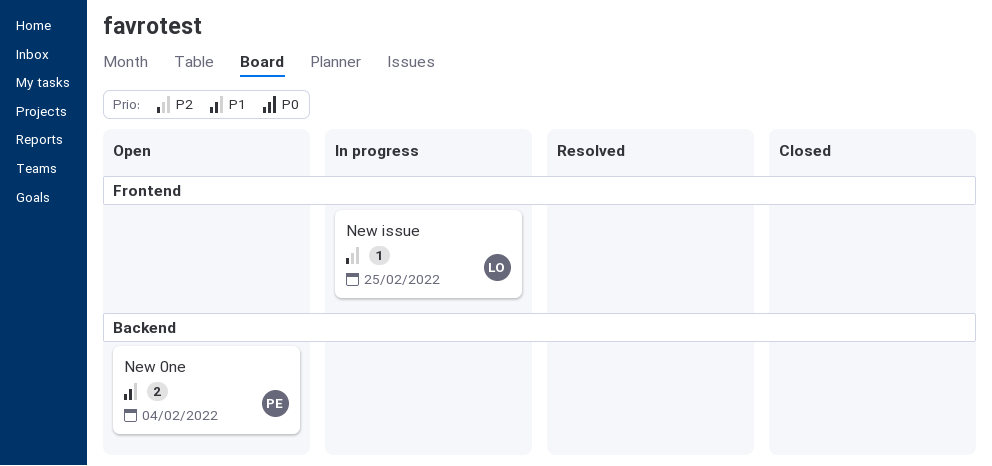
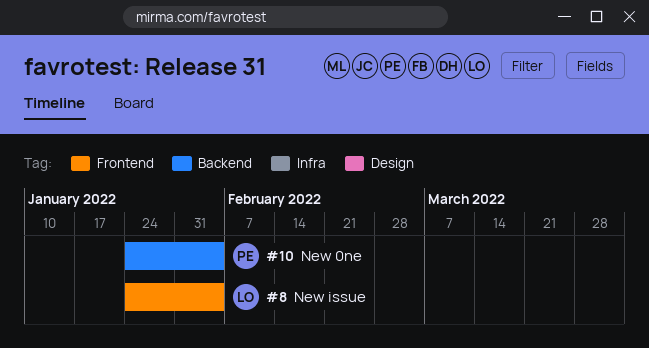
New issue, due: Feb 25 -> Feb 4

